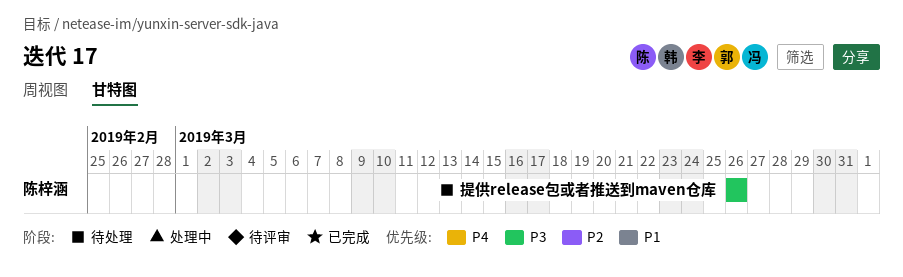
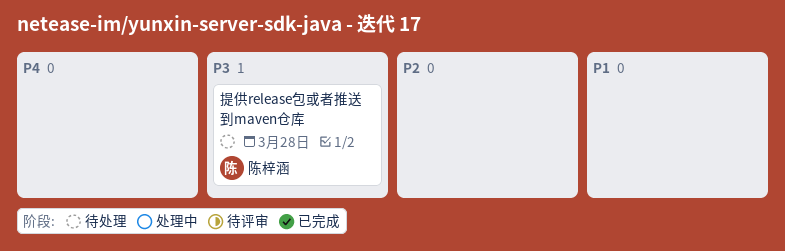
提供release包或者推送到maven仓库, due: Mar 26 -> Mar 28

